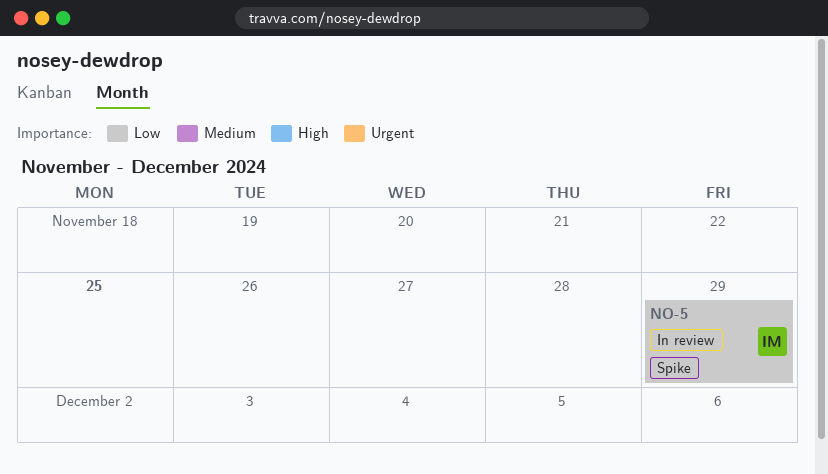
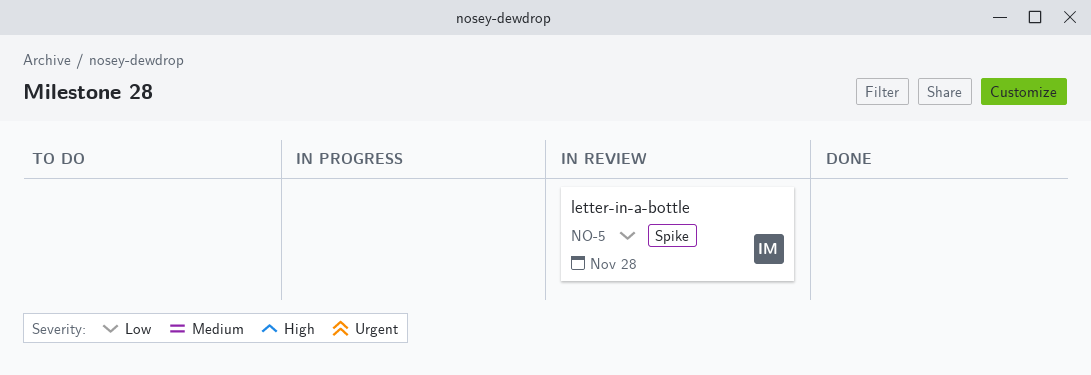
NO-5, due: Nov 29 -> Nov 28

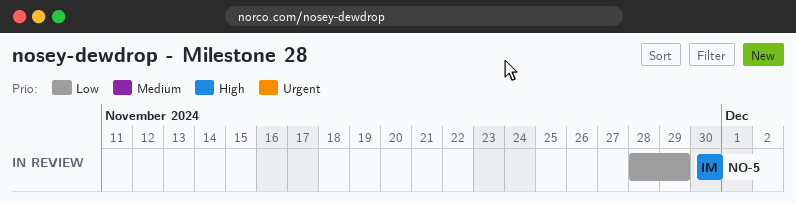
NO-5, due: Nov 28 -> Nov 29

